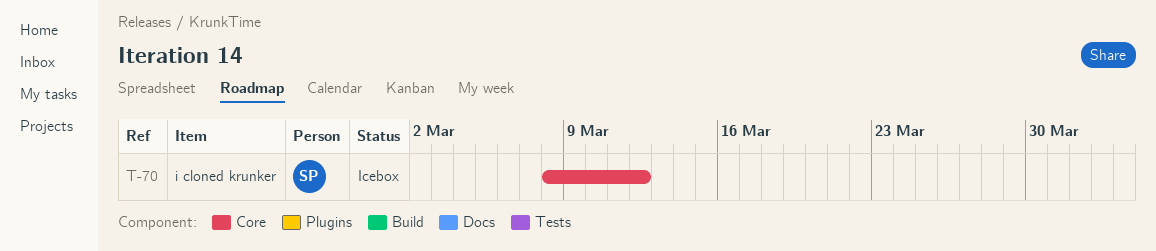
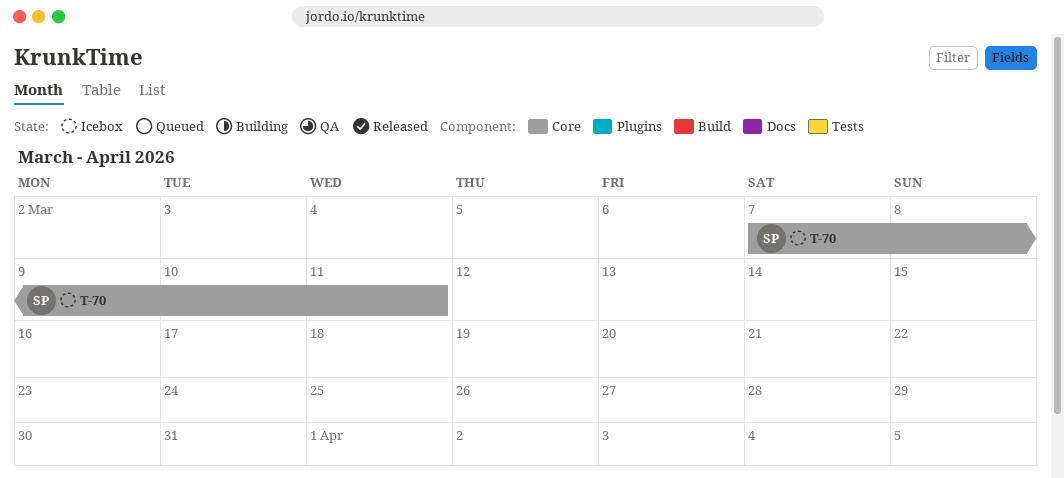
T-70, start: Mar 8 -> Mar 7
T-70, due: Mar 12 -> Mar 11

